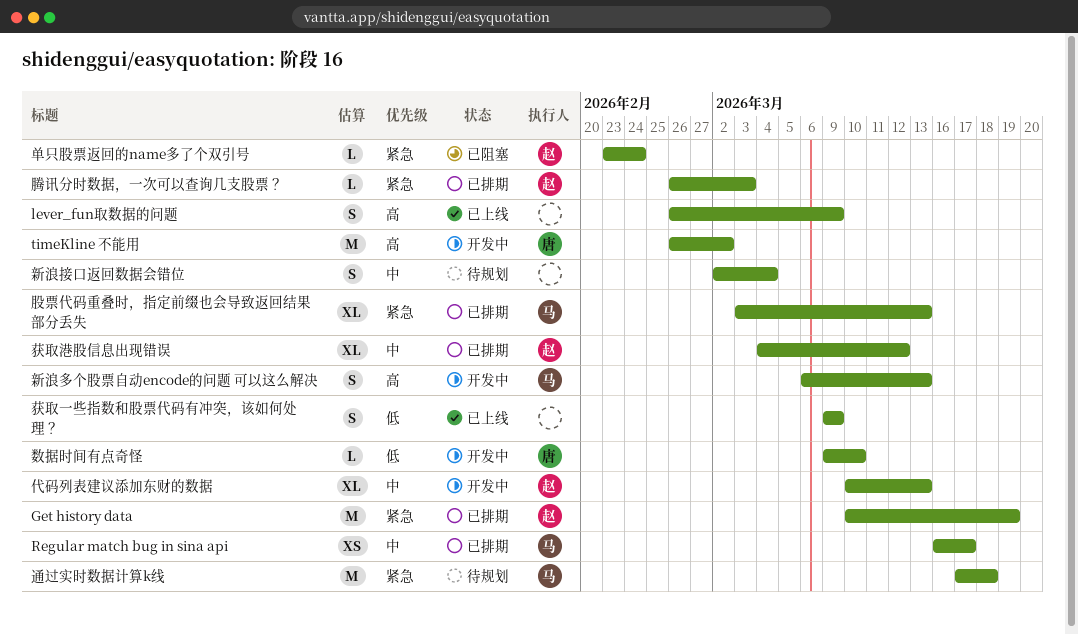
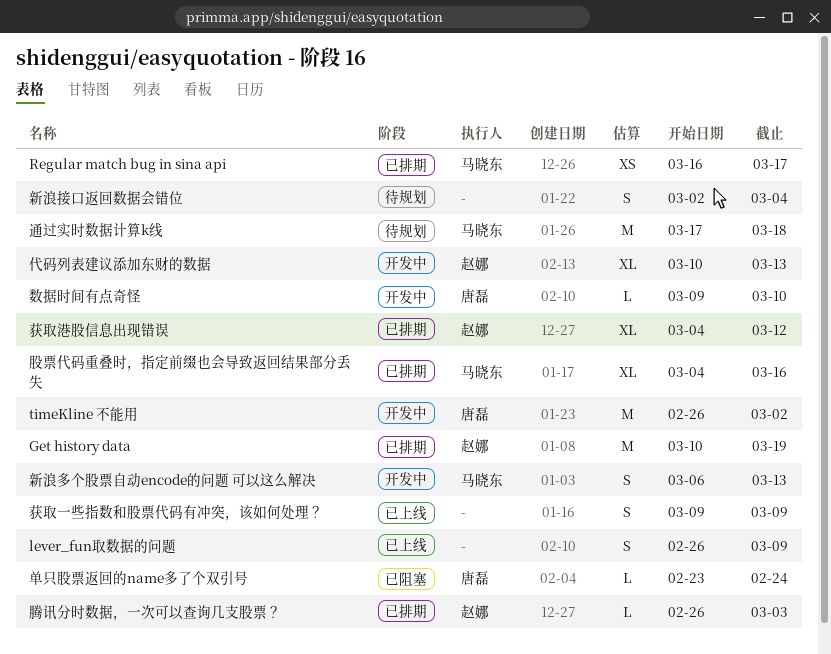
单只股票返回的name多了个双引号, owner: 赵娜 -> 唐磊
股票代码重叠时，指定前缀也会导致返回结果部分丢失, start: Mar 3 -> Mar 4
股票代码重叠时，指定前缀也会导致返回结果部分丢失, due: Mar 13 -> Mar 16

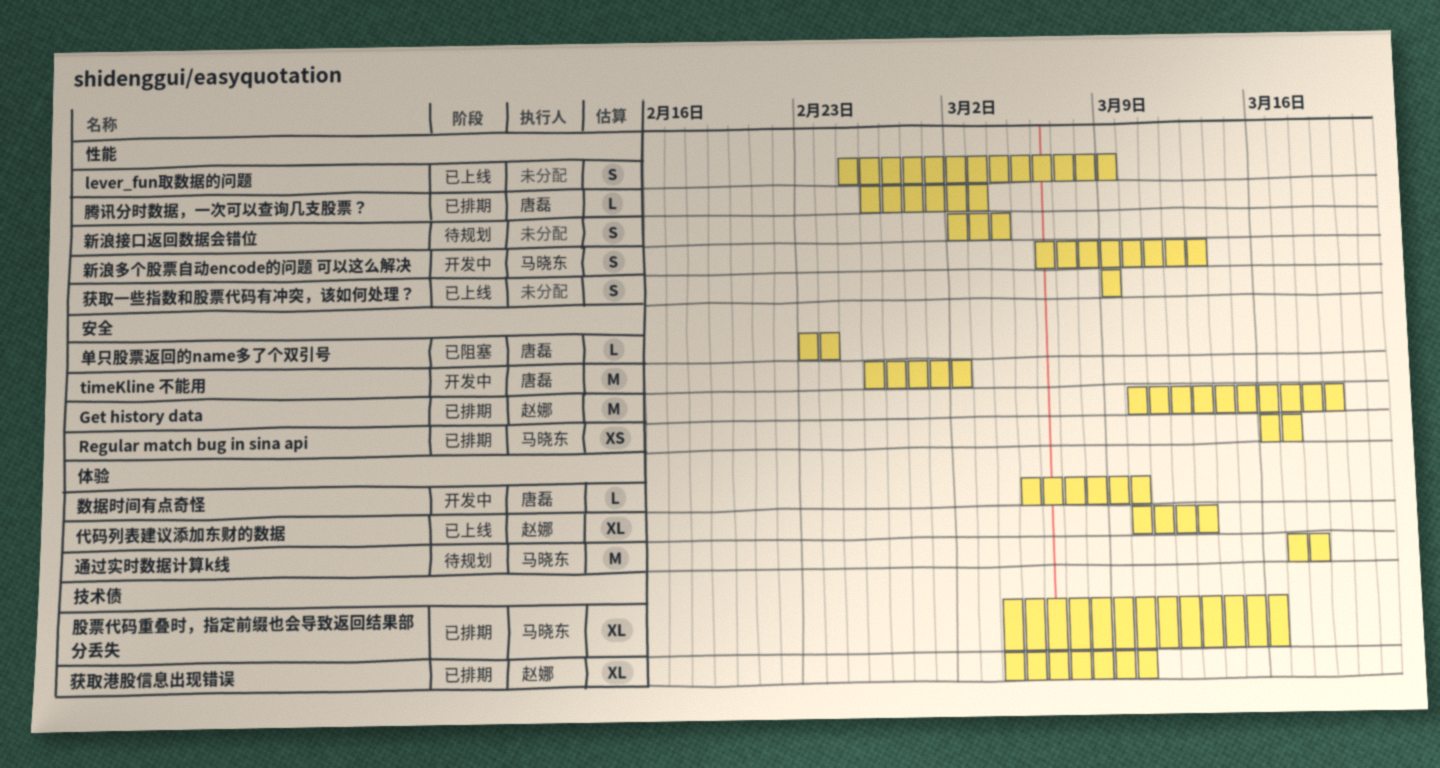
lever_fun取数据的问题, start: Feb 26 -> Feb 25
代码列表建议添加东财的数据, status: 开发中 -> 已上线
数据时间有点奇怪, start: Mar 9 -> Mar 5
腾讯分时数据，一次可以查询几支股票？, owner: 赵娜 -> 唐磊
获取港股信息出现错误, due: Mar 12 -> Mar 10

